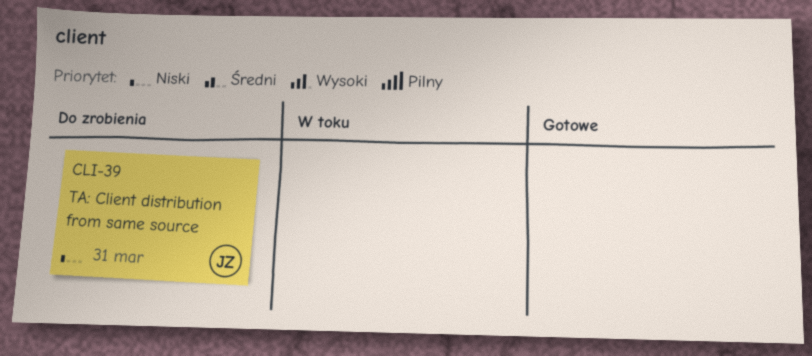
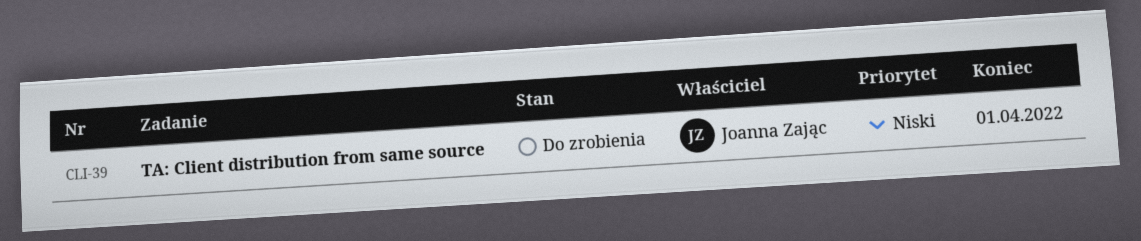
CLI-39, due: Mar 31 -> Apr 1

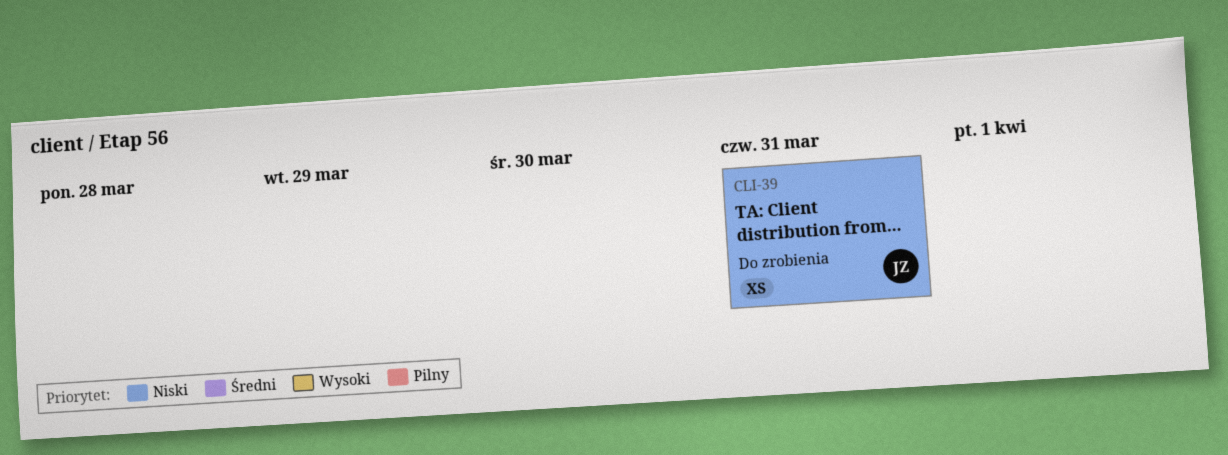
CLI-39, due: Apr 1 -> Mar 31

